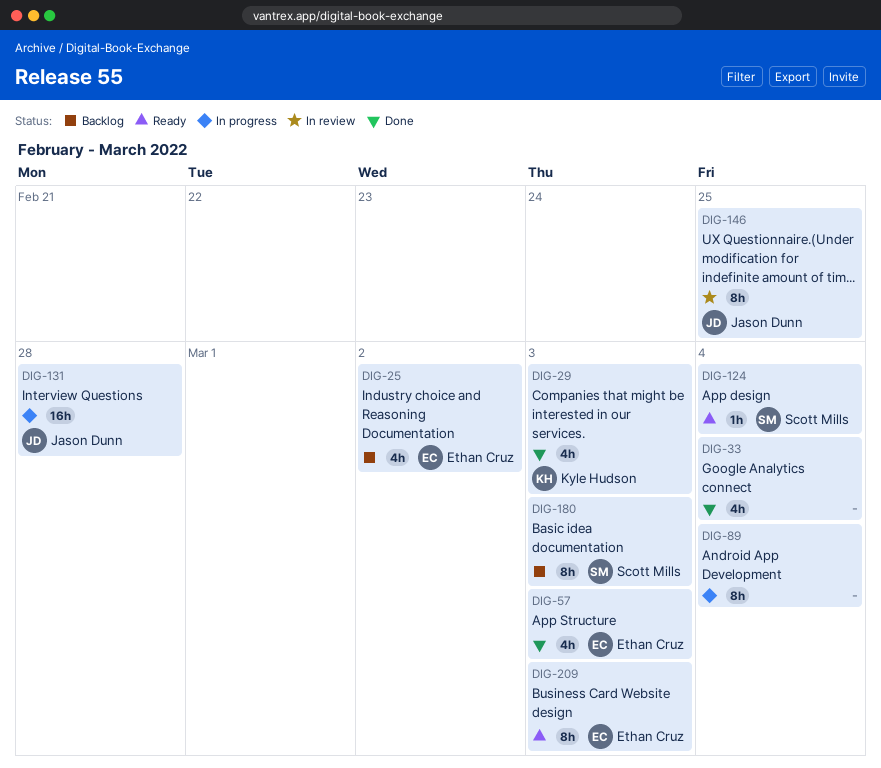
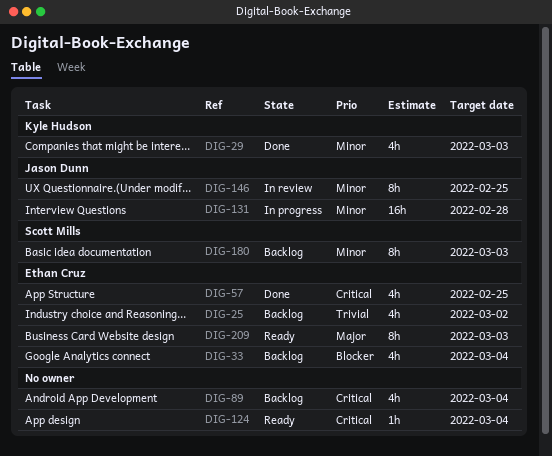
DIG-33, status: Done -> Backlog
DIG-33, owner: none -> Ethan Cruz
DIG-57, due: Mar 3 -> Feb 25
DIG-89, status: In progress -> Backlog
DIG-89, estimate: 8h -> 4h
DIG-124, owner: Scott Mills -> none

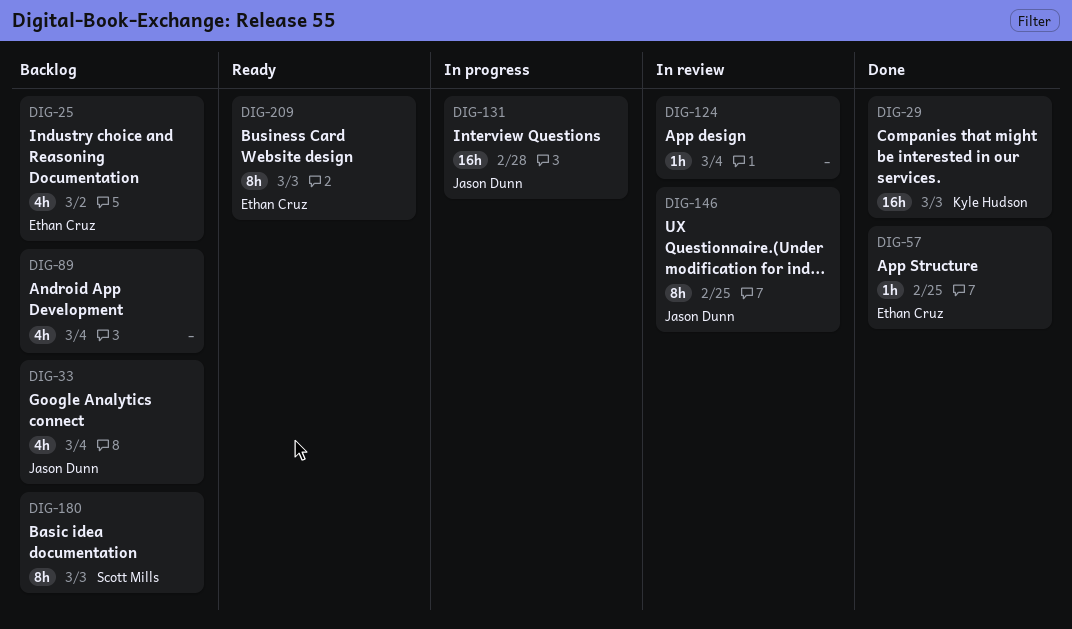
DIG-29, estimate: 4h -> 16h
DIG-33, owner: Ethan Cruz -> Jason Dunn
DIG-57, estimate: 4h -> 1h
DIG-124, status: Ready -> In review

